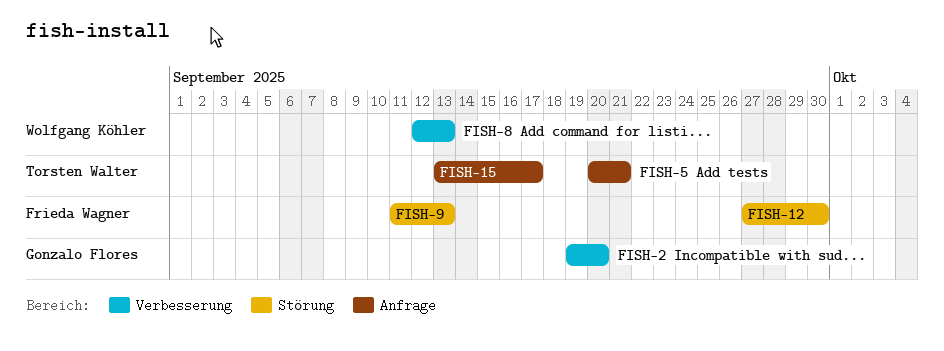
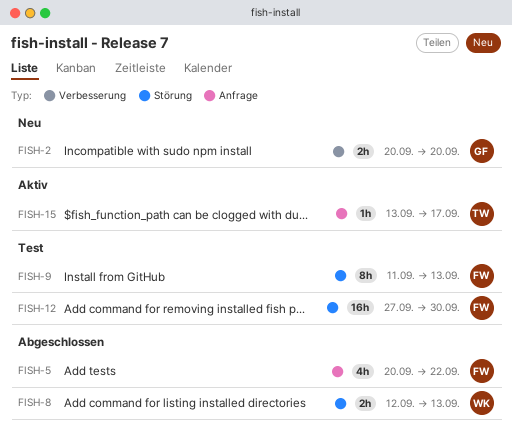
FISH-2, start: Sep 19 -> Sep 20
FISH-5, owner: Torsten Walter -> Frieda Wagner
FISH-5, due: Sep 21 -> Sep 22
FISH-8, label: Verbesserung -> Störung

